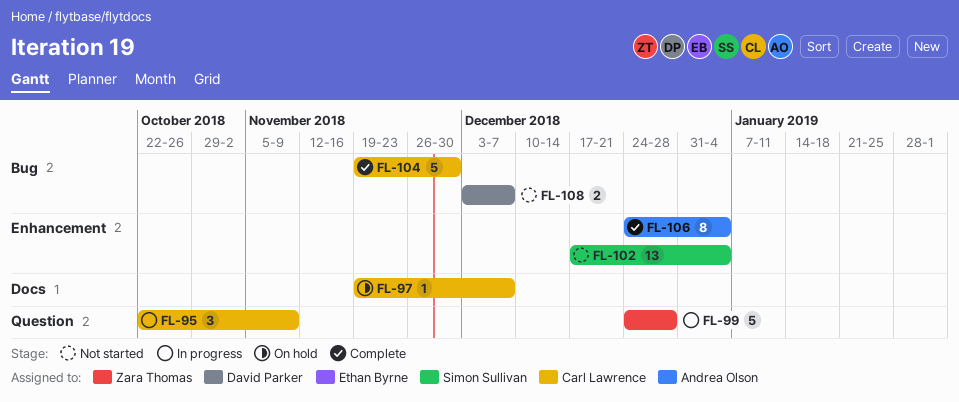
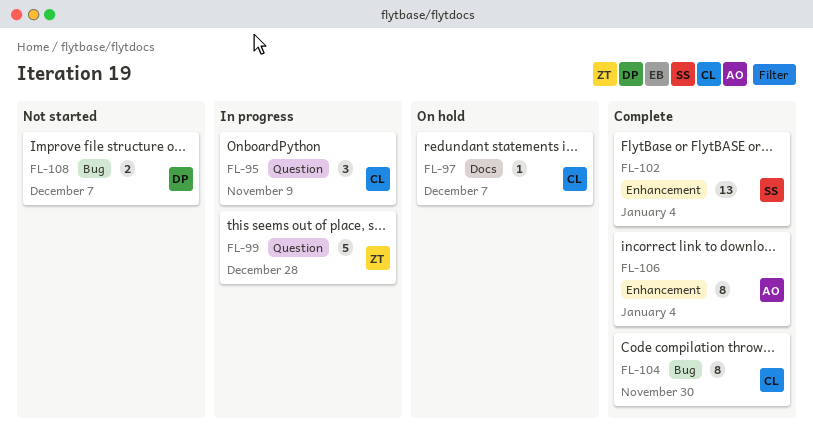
FL-102, status: Not started -> Complete
FL-104, estimate: 5 -> 8

